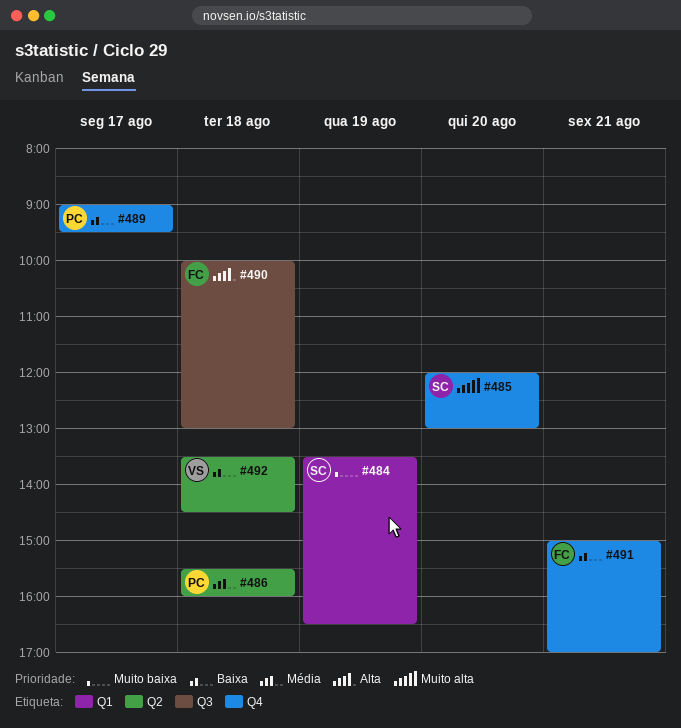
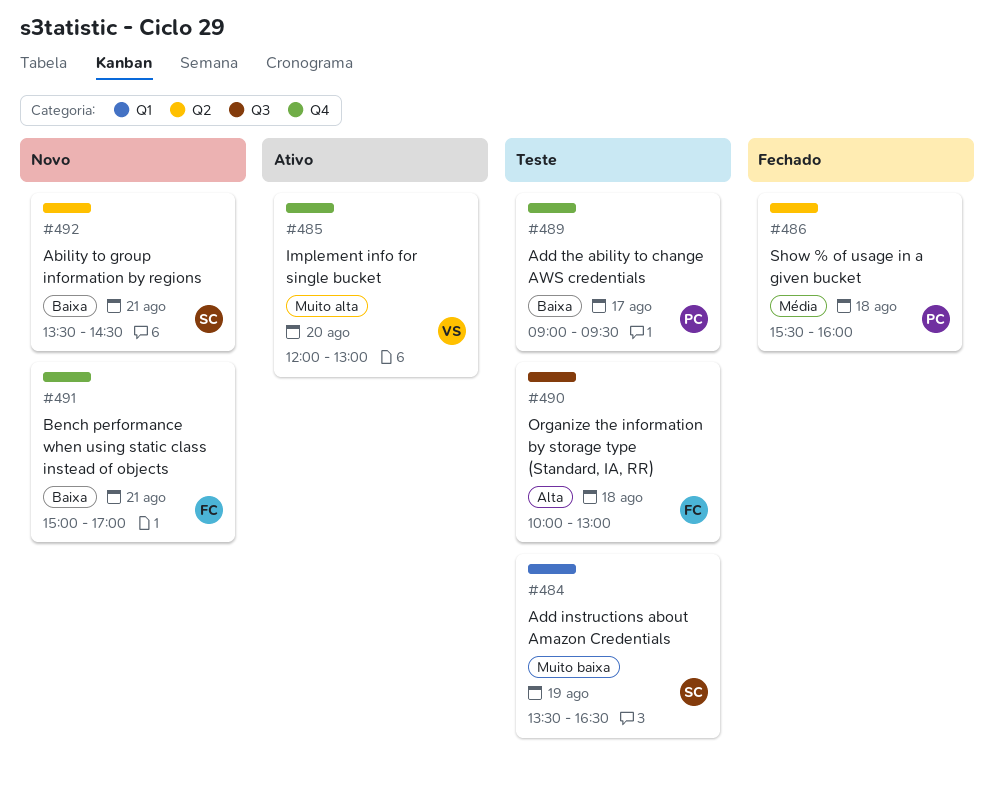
#485, owner: SC -> VS
#492, owner: VS -> SC
#492, day: Aug 18 -> Aug 21

